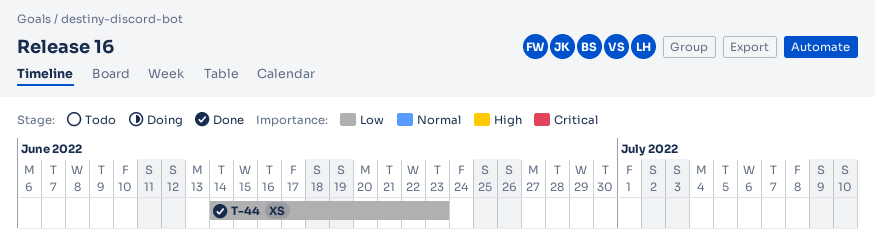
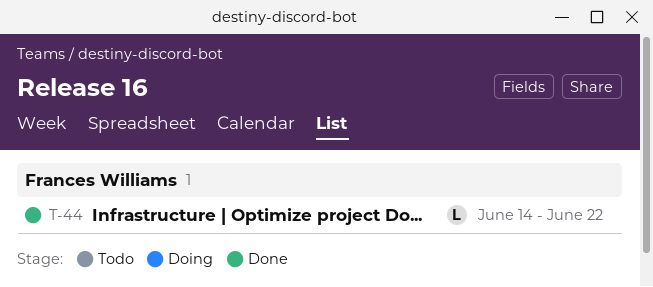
T-44, estimate: XS -> L
T-44, due: Jun 23 -> Jun 22

